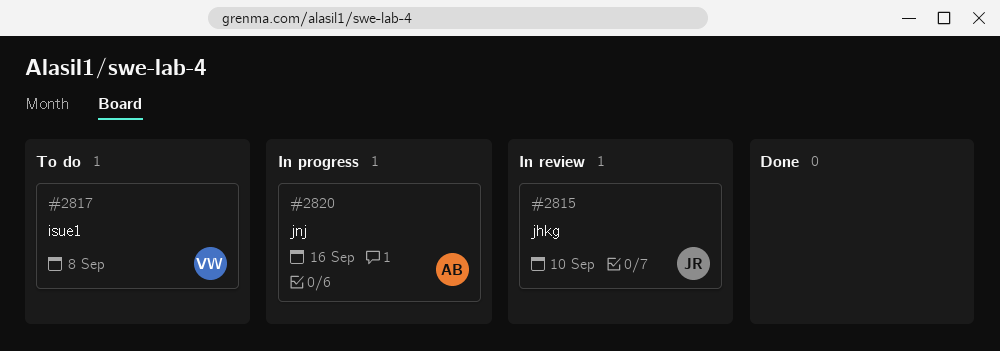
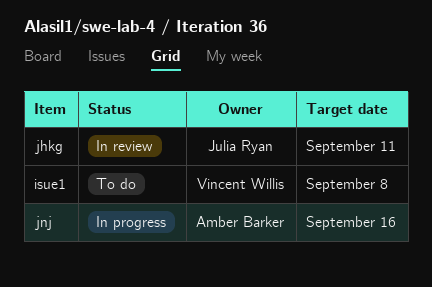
jhkg, due: Sep 10 -> Sep 11

